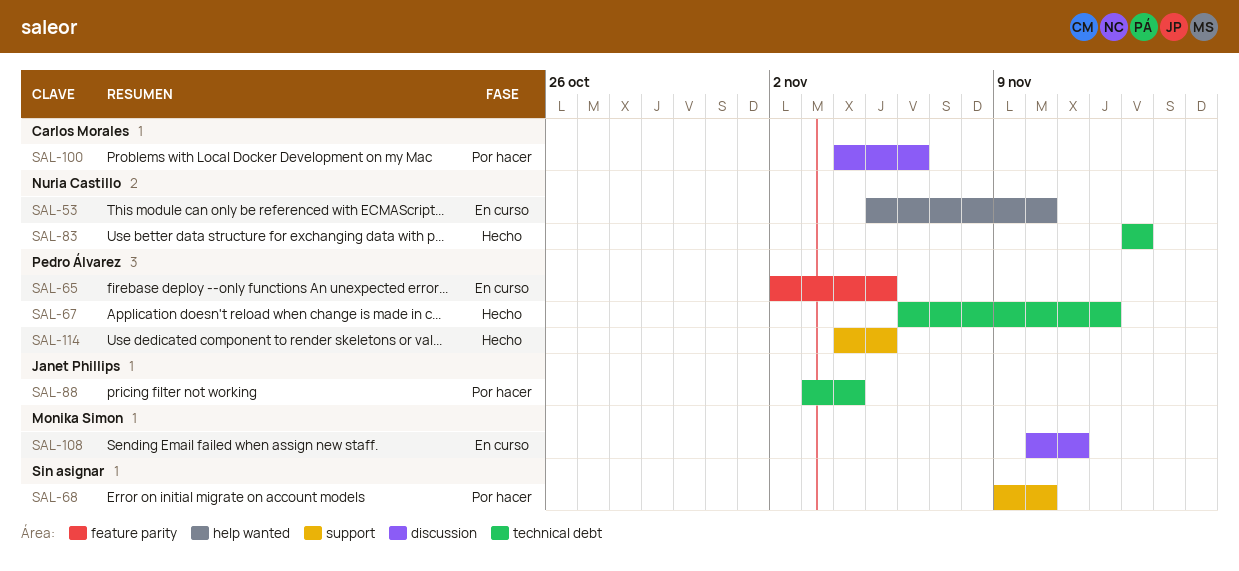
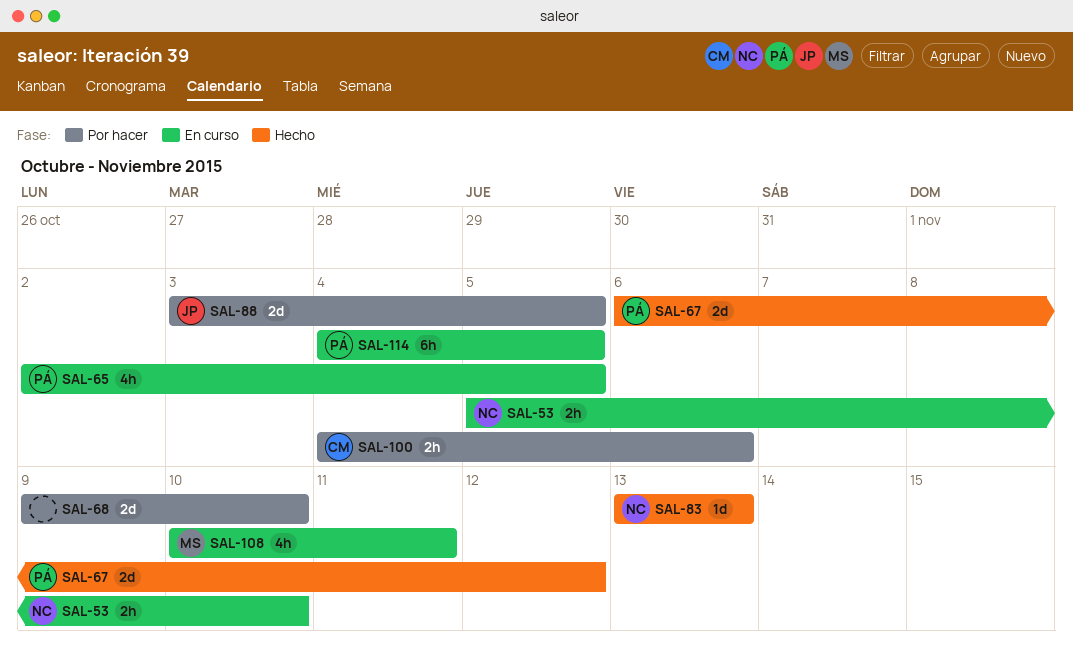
SAL-88, due: Nov 4 -> Nov 5
SAL-114, status: Hecho -> En curso

